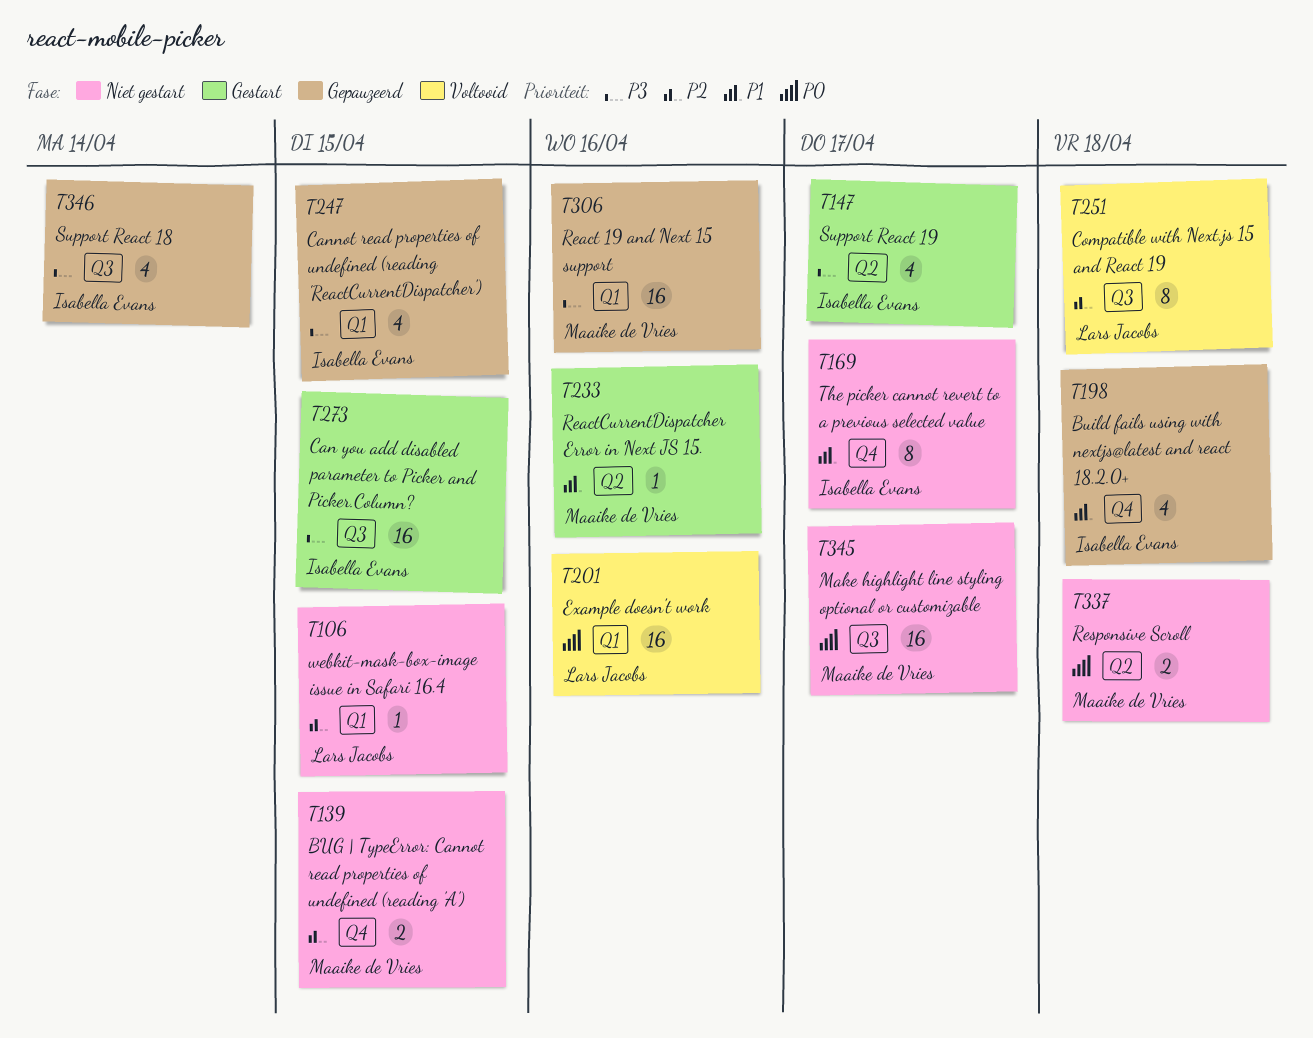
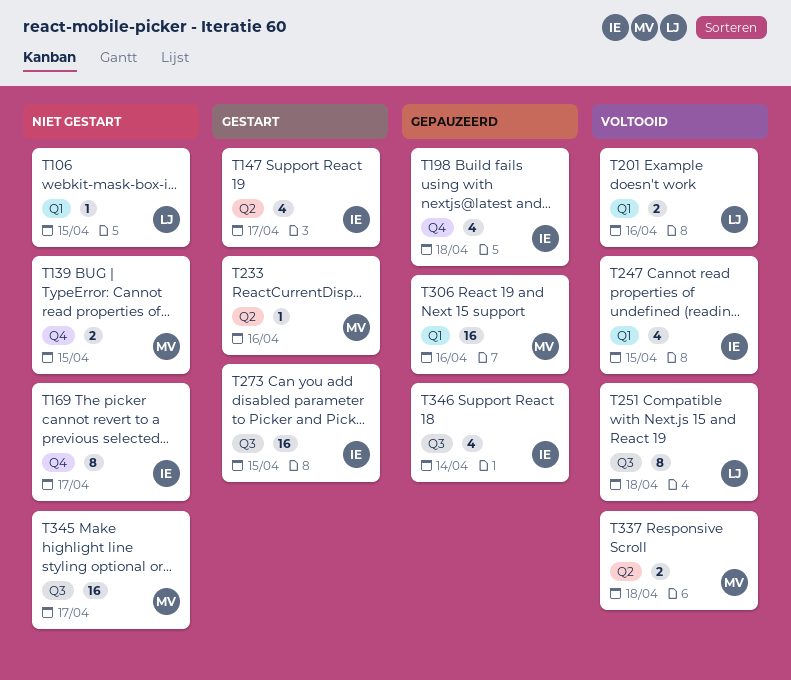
T201, estimate: 16 -> 2
T247, status: Gepauzeerd -> Voltooid
T337, status: Niet gestart -> Voltooid

